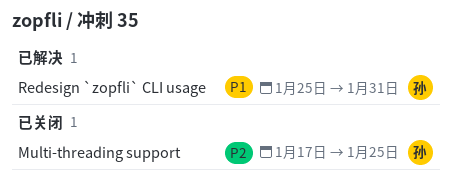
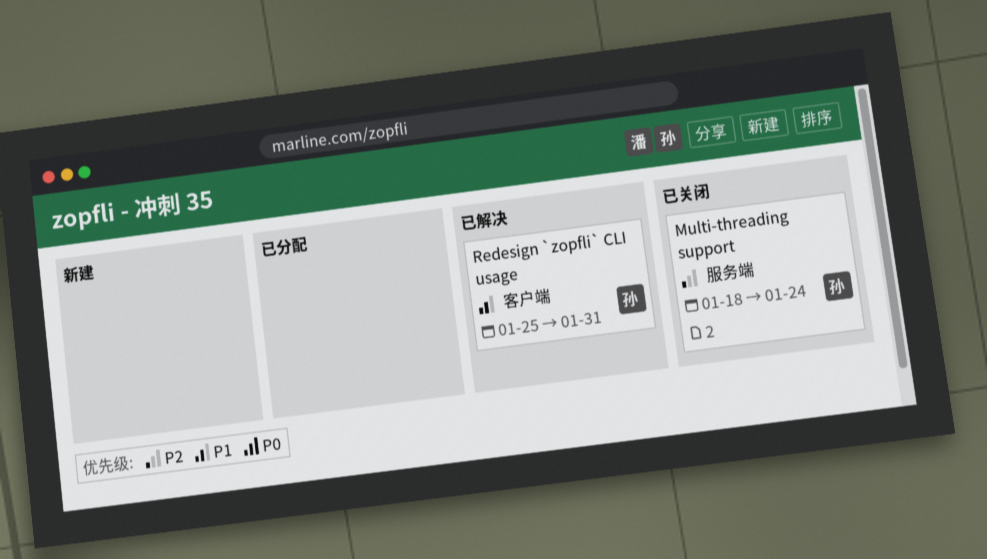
Multi-threading support, start: Jan 17 -> Jan 18
Multi-threading support, due: Jan 25 -> Jan 24

